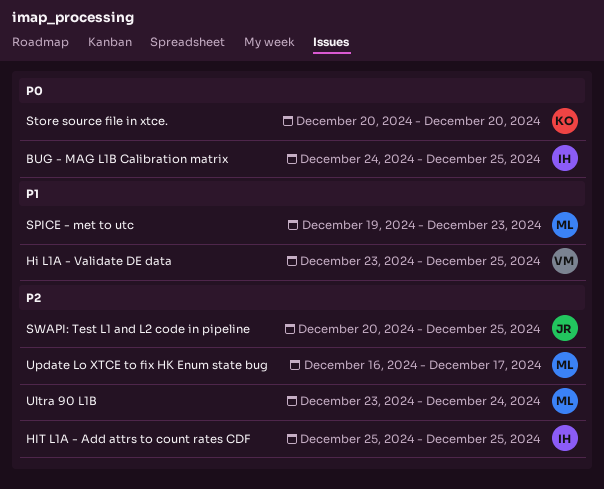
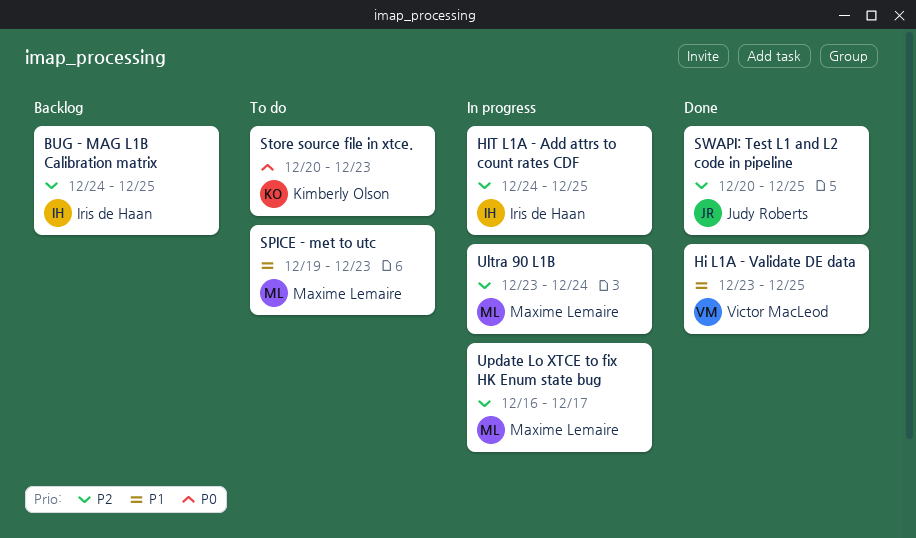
BUG - MAG L1B Calibration matrix, priority: P0 -> P2
HIT L1A - Add attrs to count rates CDF, start: Dec 25 -> Dec 24
Store source file in xtce., due: Dec 20 -> Dec 23

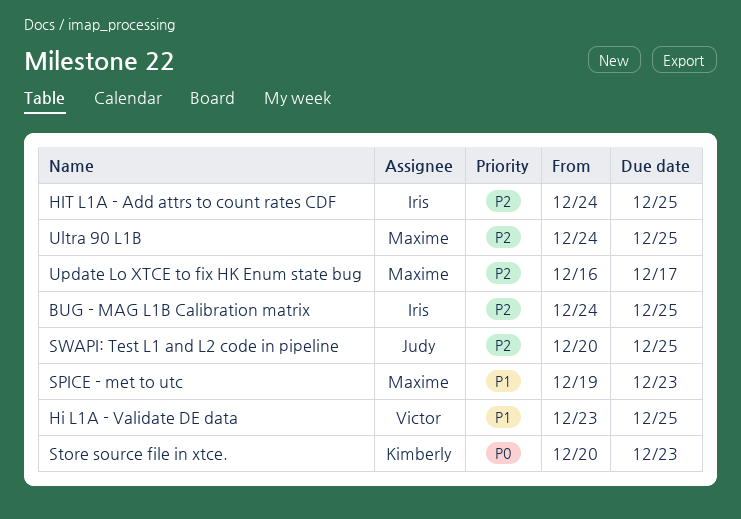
Ultra 90 L1B, start: Dec 23 -> Dec 24
Ultra 90 L1B, due: Dec 24 -> Dec 25

